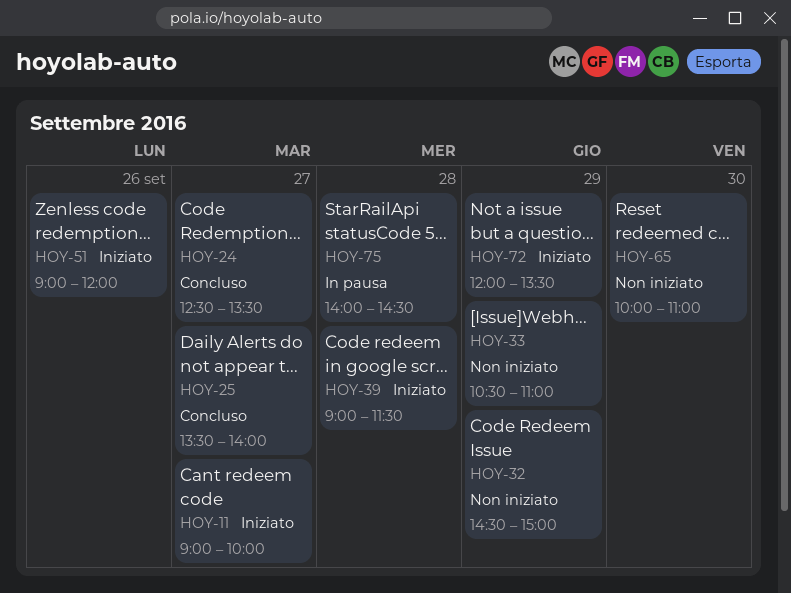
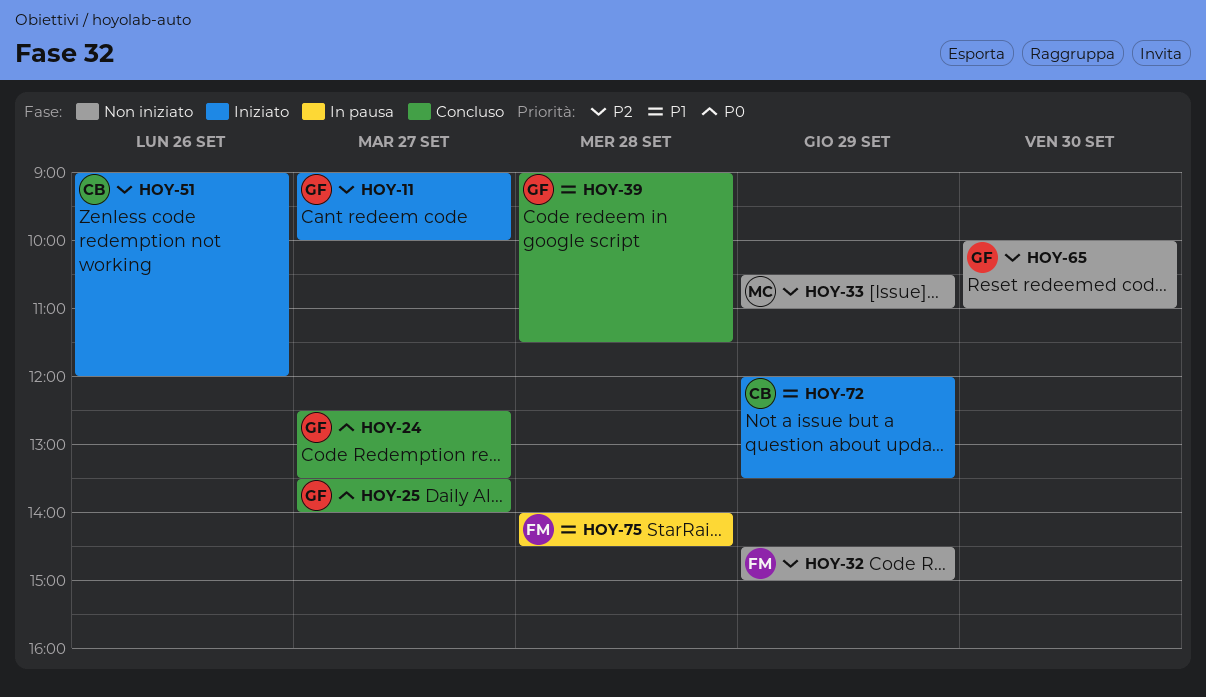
HOY-39, status: Iniziato -> Concluso

